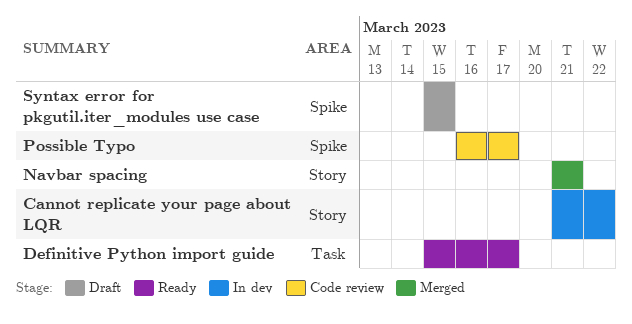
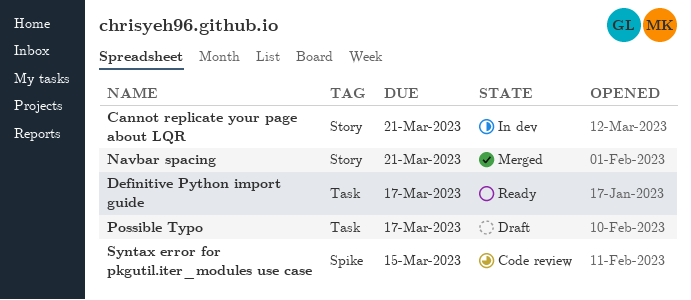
Cannot replicate your page about LQR, due: Mar 22 -> Mar 21
Possible Typo, status: Code review -> Draft
Possible Typo, label: Spike -> Task
Syntax error for pkgutil.iter_modules use case, status: Draft -> Code review

